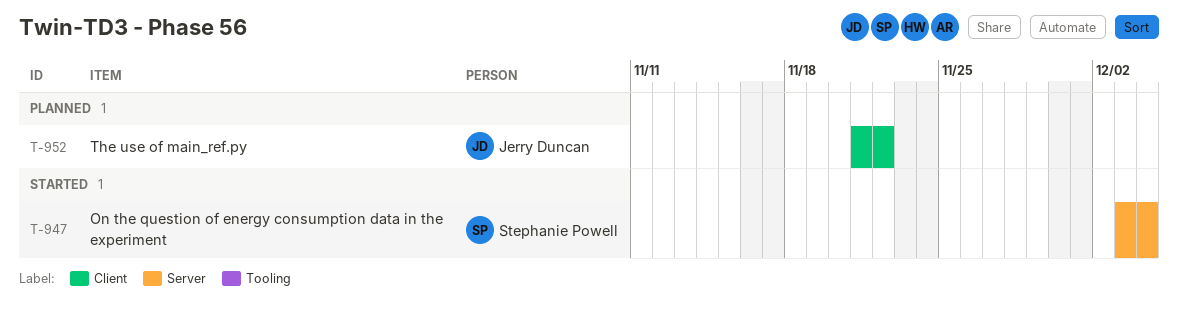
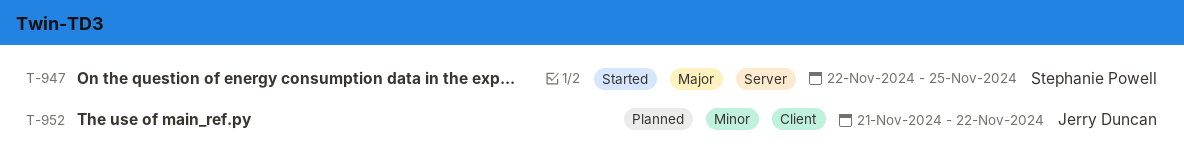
T-947, start: Dec 3 -> Nov 22
T-947, due: Dec 4 -> Nov 25

